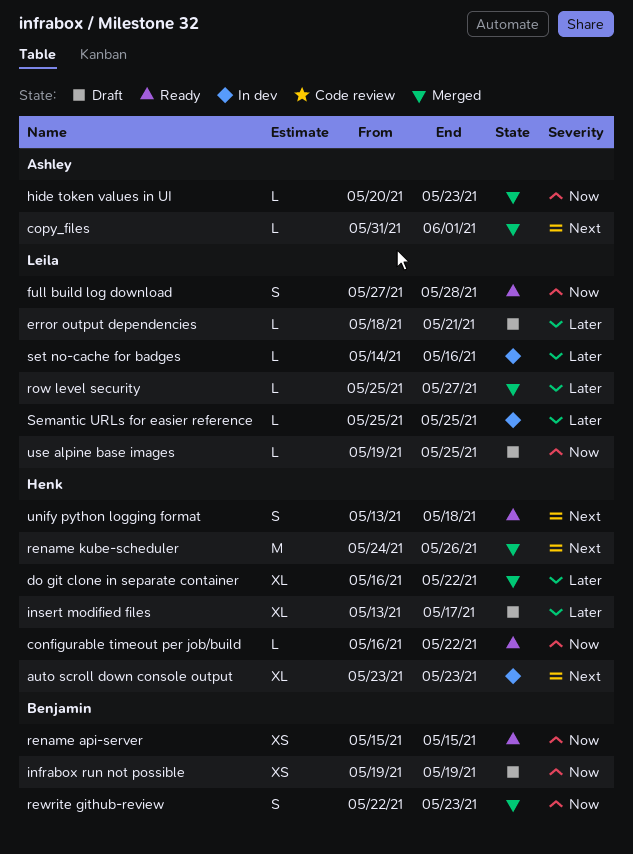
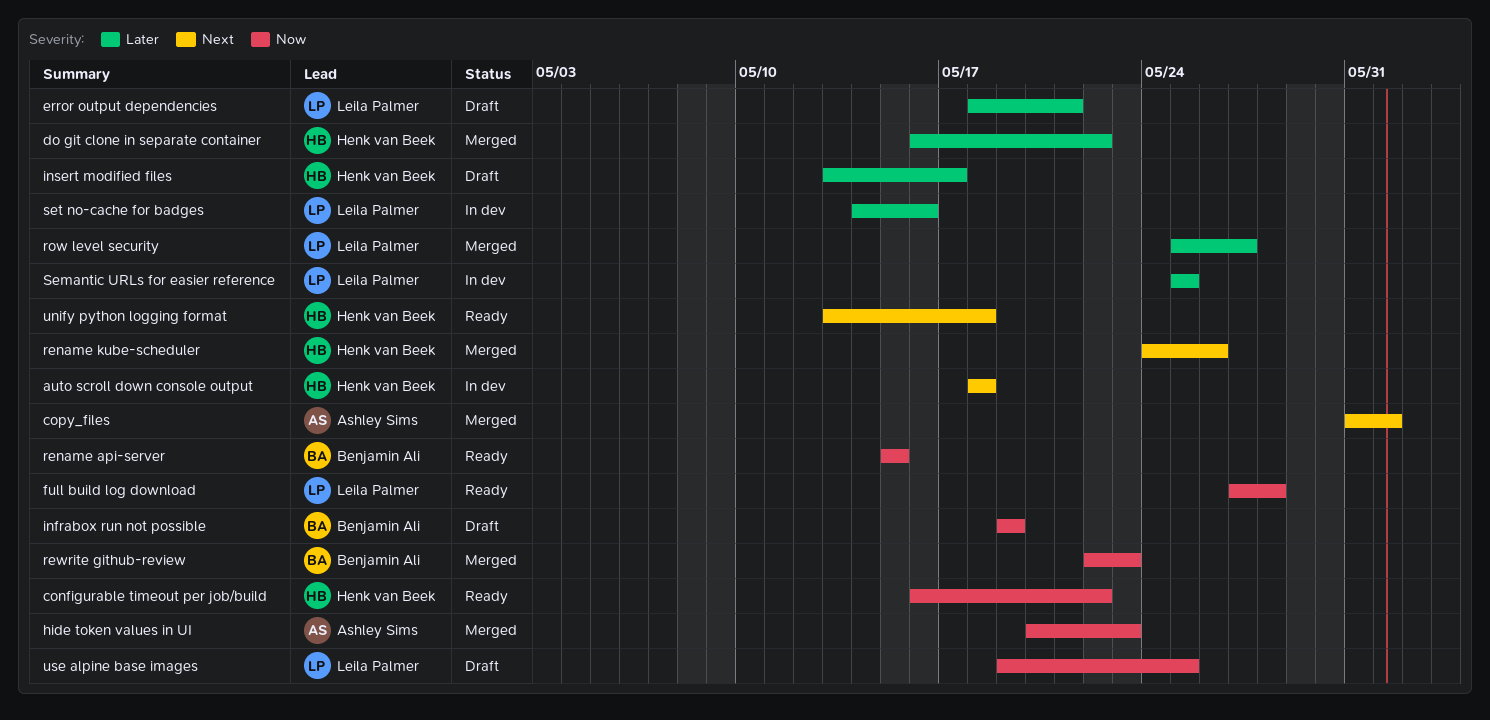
auto scroll down console output, start: May 23 -> May 18
auto scroll down console output, due: May 23 -> May 18

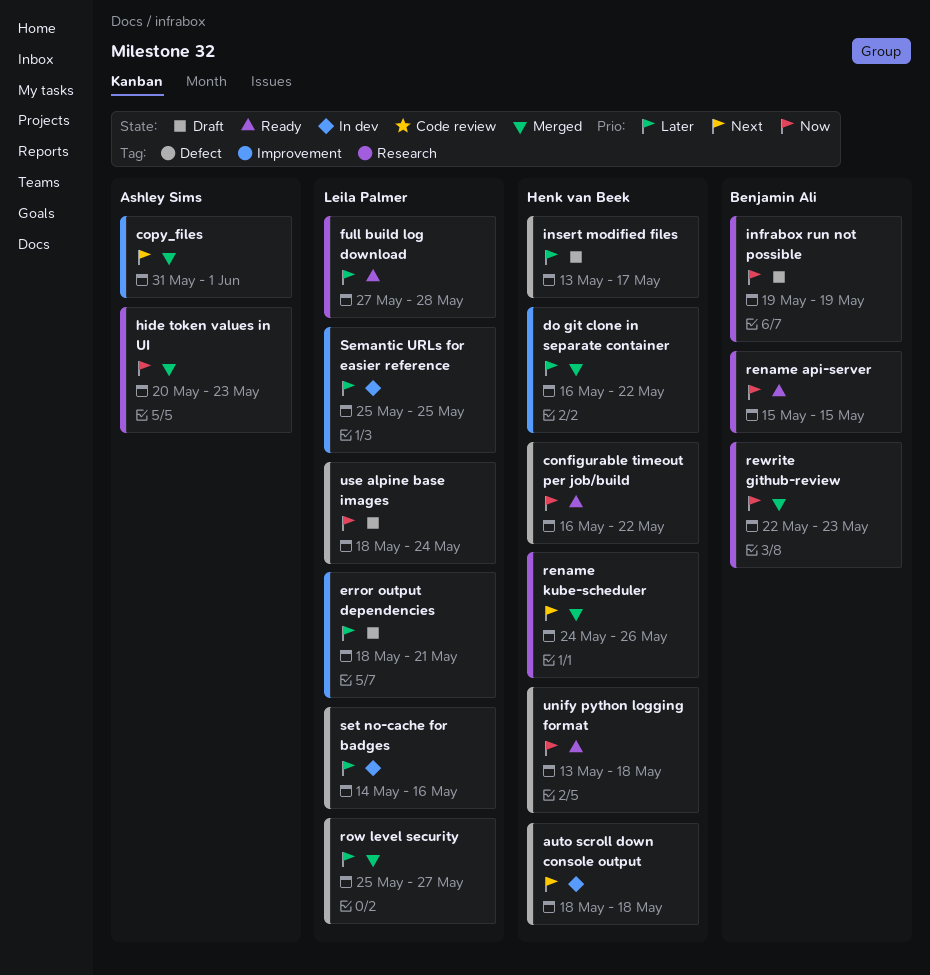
full build log download, priority: Now -> Later
unify python logging format, priority: Next -> Now
use alpine base images, start: May 19 -> May 18
use alpine base images, due: May 25 -> May 24

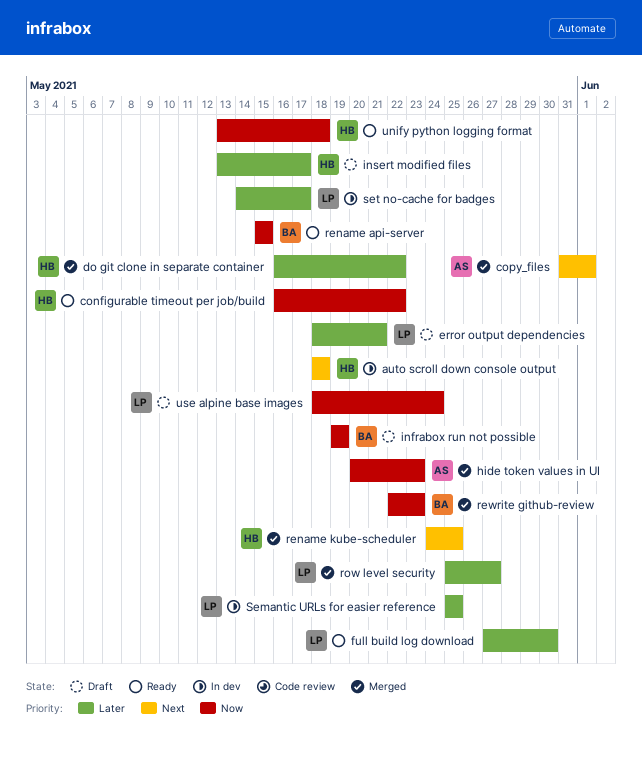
full build log download, due: May 28 -> May 30
rename kube-scheduler, due: May 26 -> May 25
set no-cache for badges, due: May 16 -> May 17

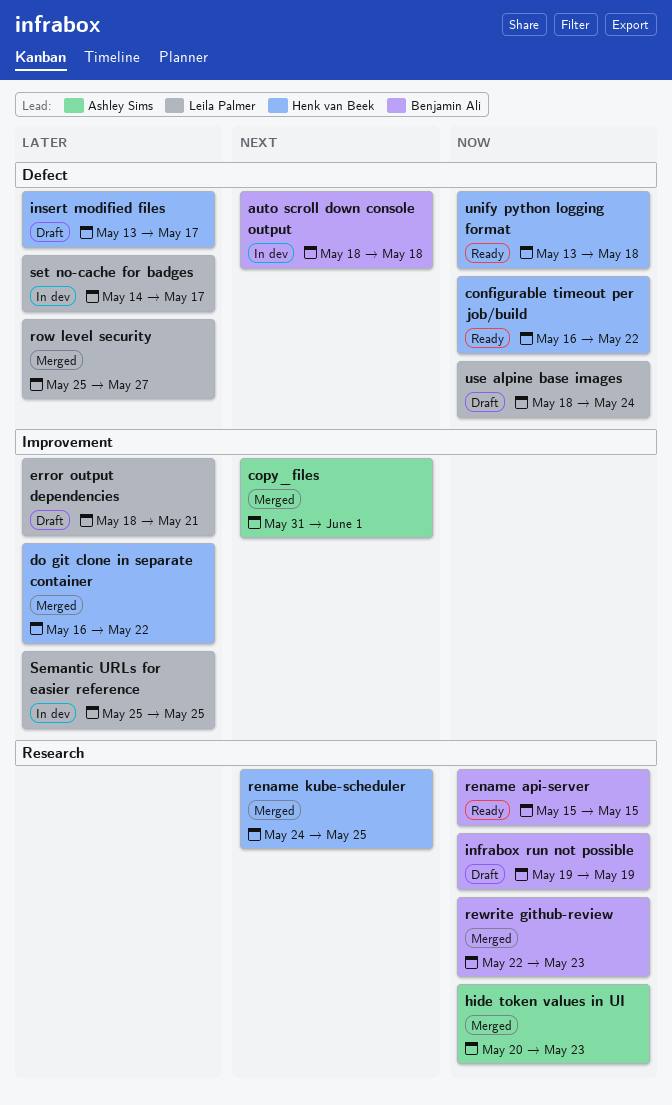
auto scroll down console output, owner: Henk van Beek -> Benjamin Ali
full build log download: present -> none

